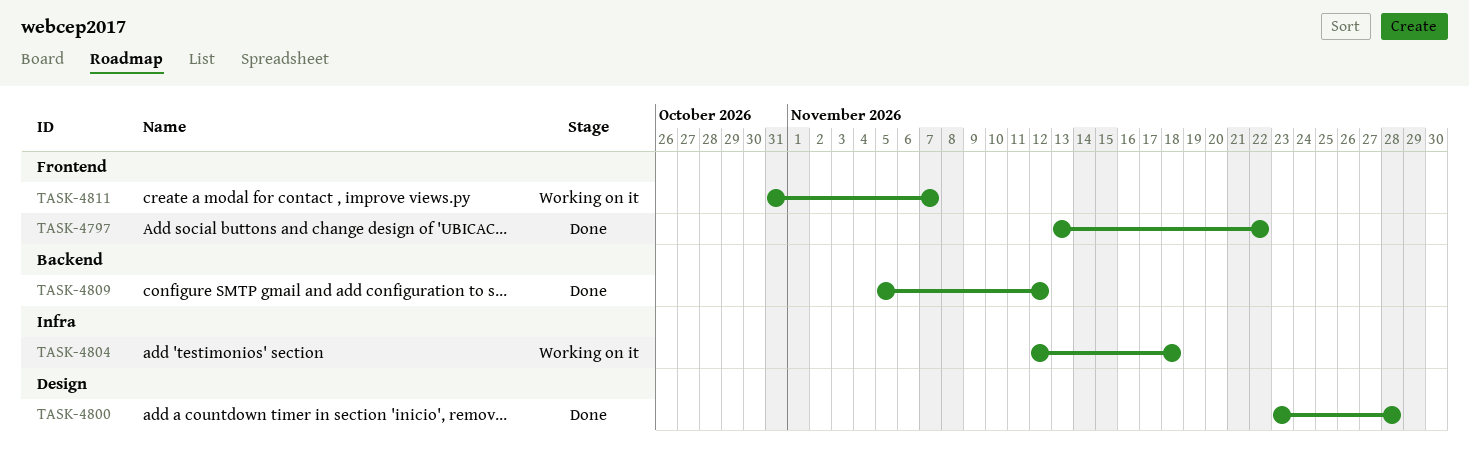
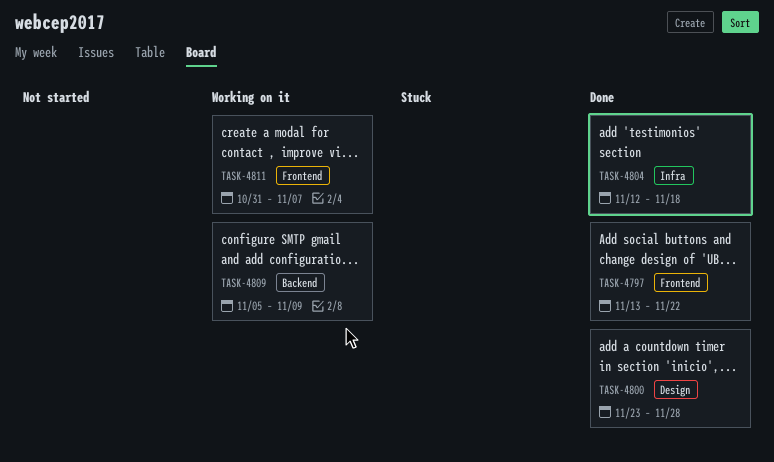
TASK-4804, status: Working on it -> Done
TASK-4809, status: Done -> Working on it
TASK-4809, due: Nov 12 -> Nov 9

